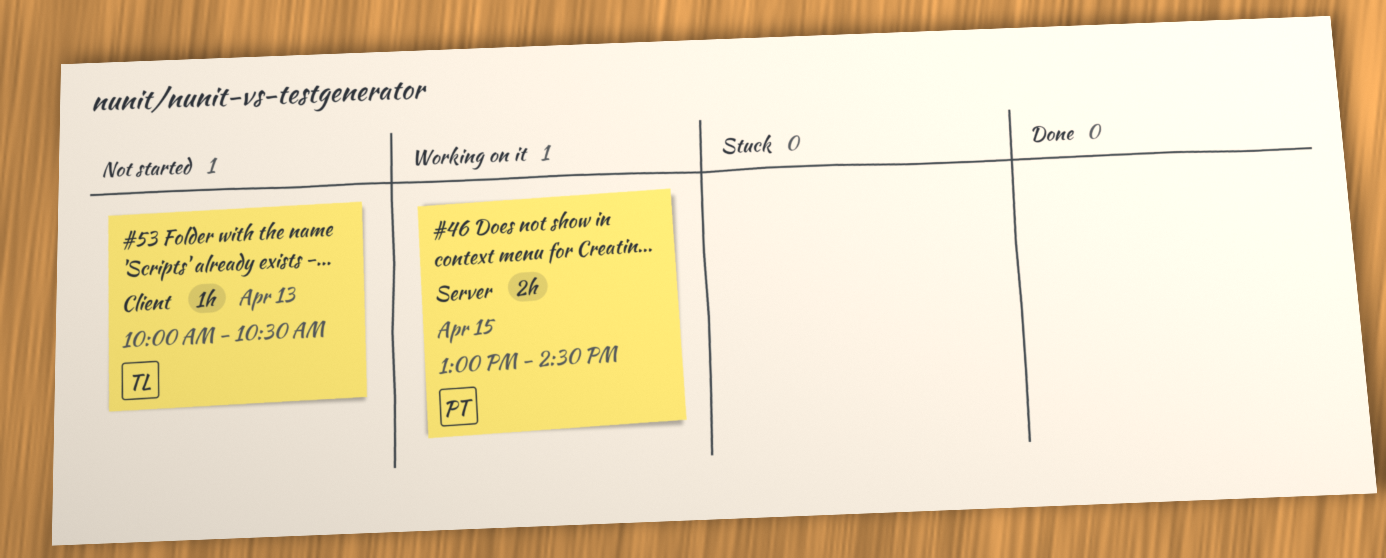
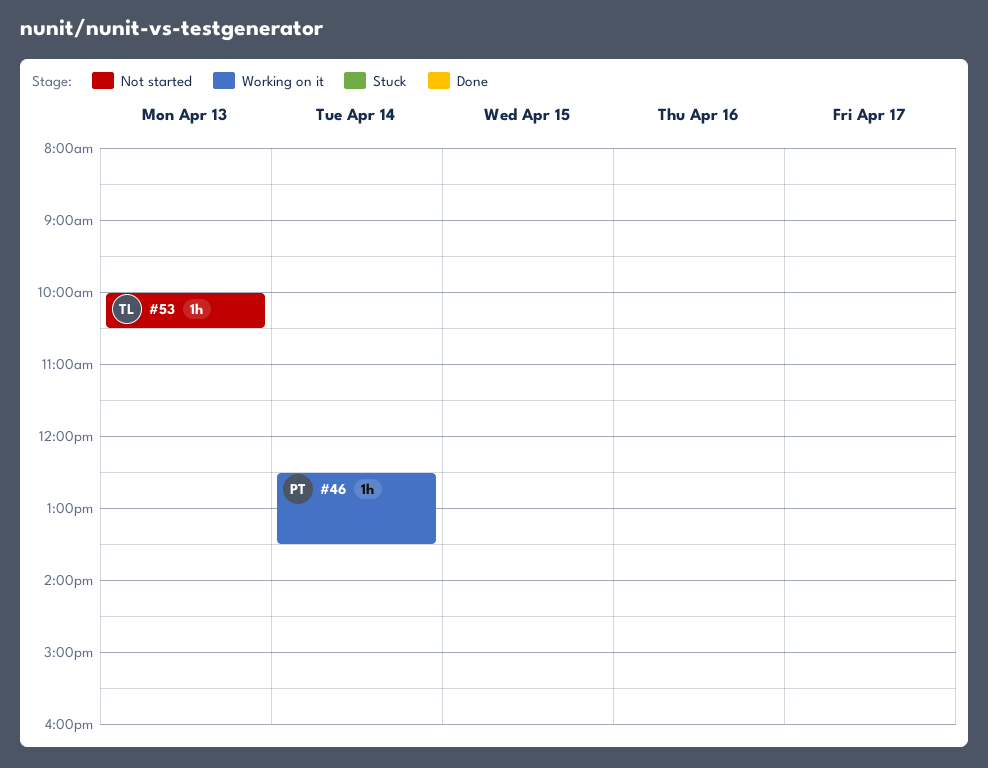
#46, estimate: 2h -> 1h
#46, day: Apr 15 -> Apr 14
#46, begins: 13:00 -> 12:30
#46, ends: 14:30 -> 13:30

